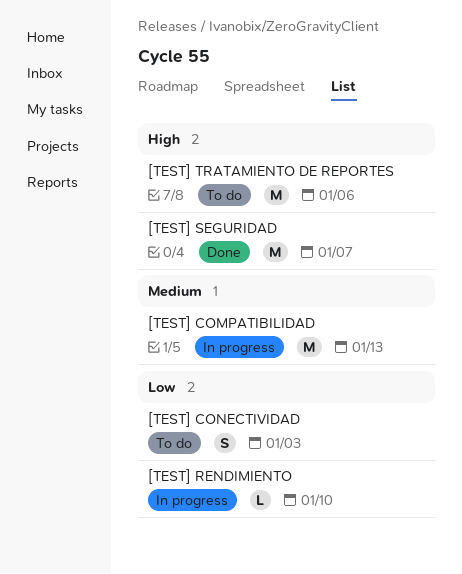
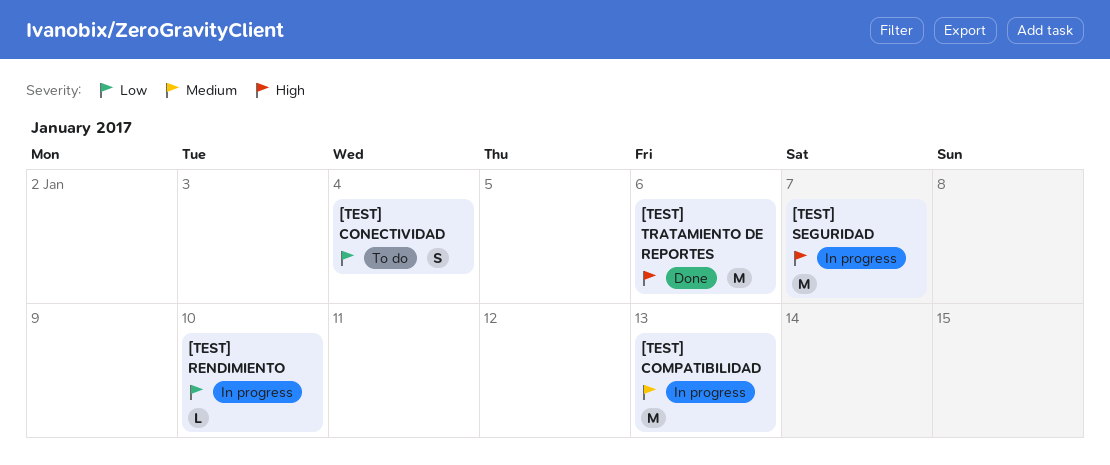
[TEST] CONECTIVIDAD, due: Jan 3 -> Jan 4
[TEST] SEGURIDAD, status: Done -> In progress
[TEST] TRATAMIENTO DE REPORTES, status: To do -> Done

